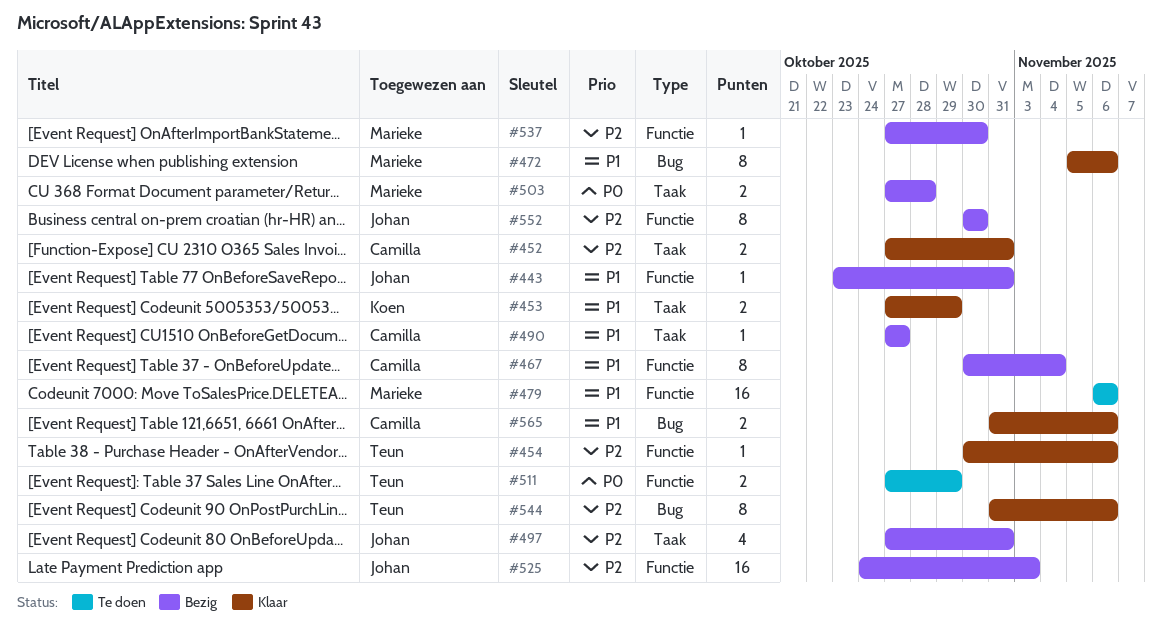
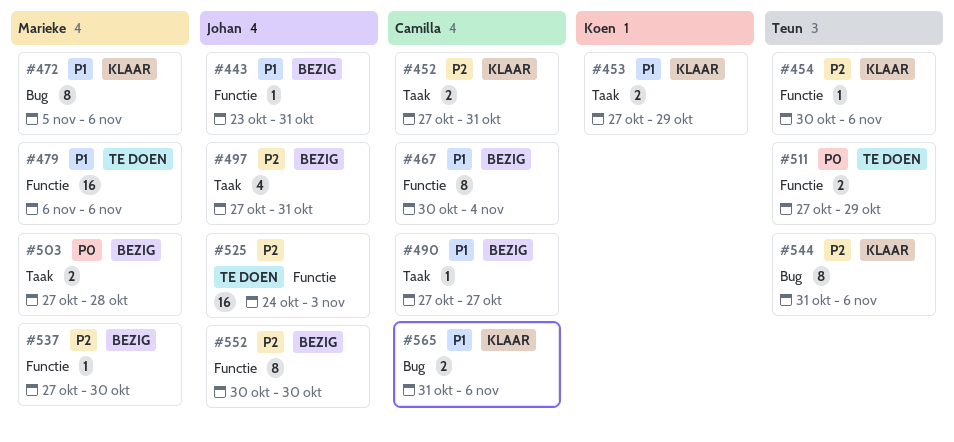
#525, status: Bezig -> Te doen

